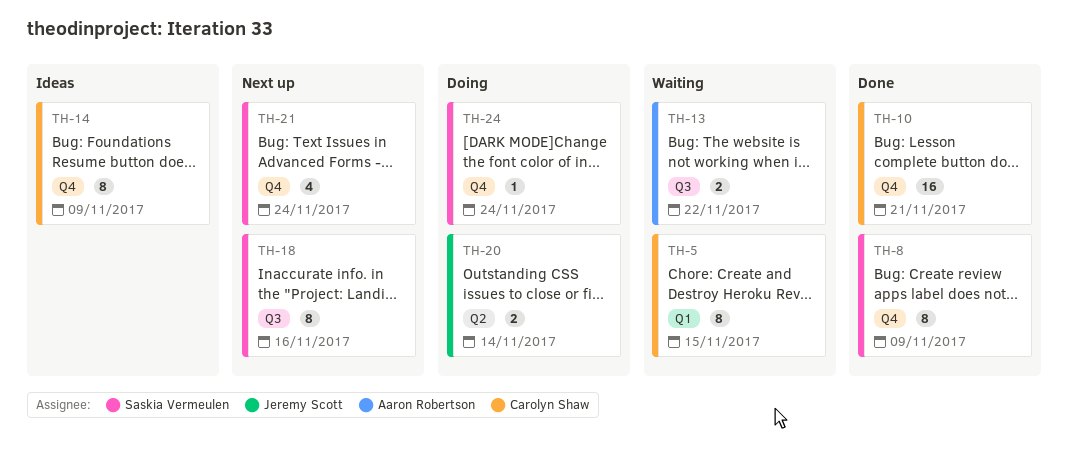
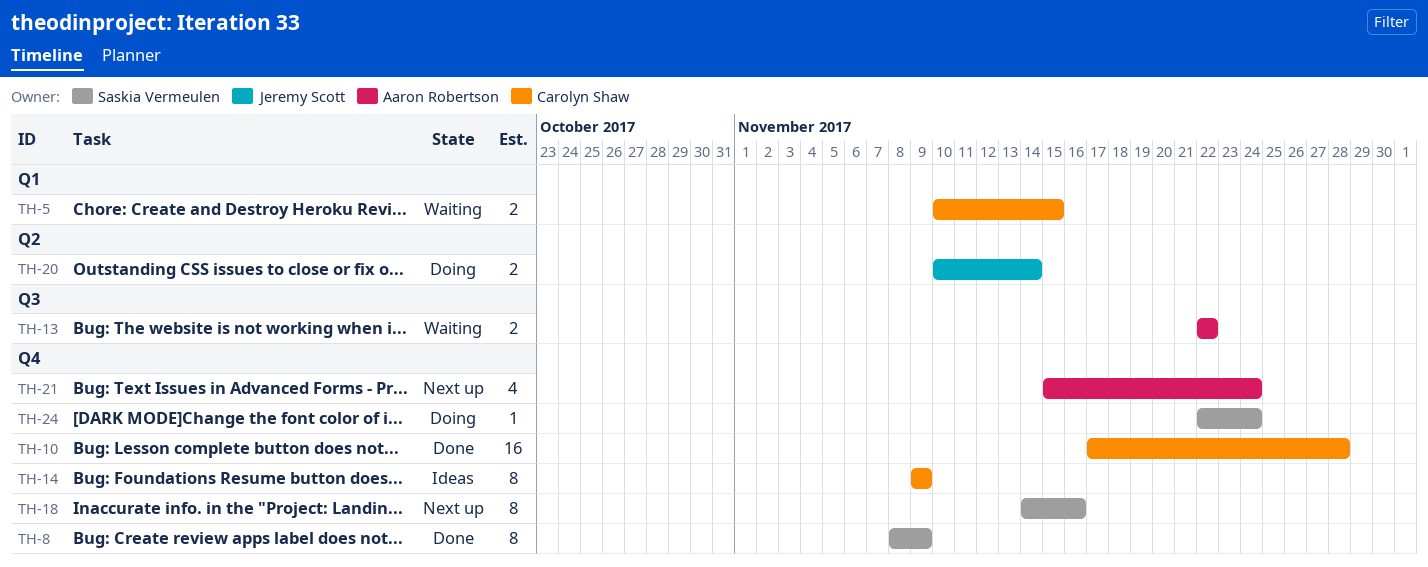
TH-5, estimate: 8 -> 2
TH-10, due: Nov 21 -> Nov 28
TH-18, label: Q3 -> Q4
TH-21, owner: Saskia Vermeulen -> Aaron Robertson

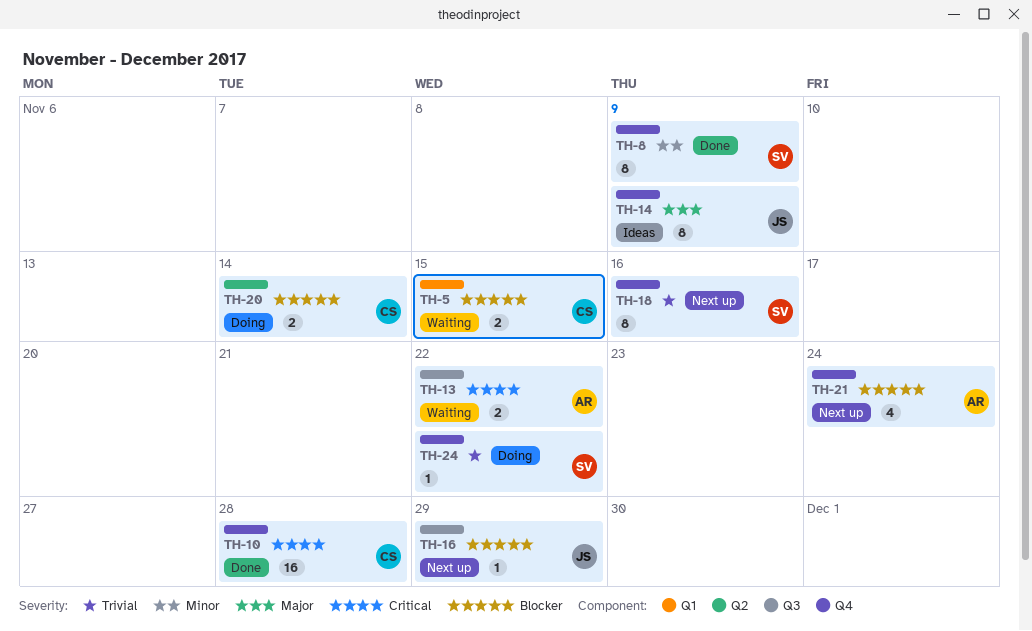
TH-14, owner: Carolyn Shaw -> Jeremy Scott
TH-16: none -> present
TH-20, owner: Jeremy Scott -> Carolyn Shaw
TH-24, due: Nov 24 -> Nov 22

